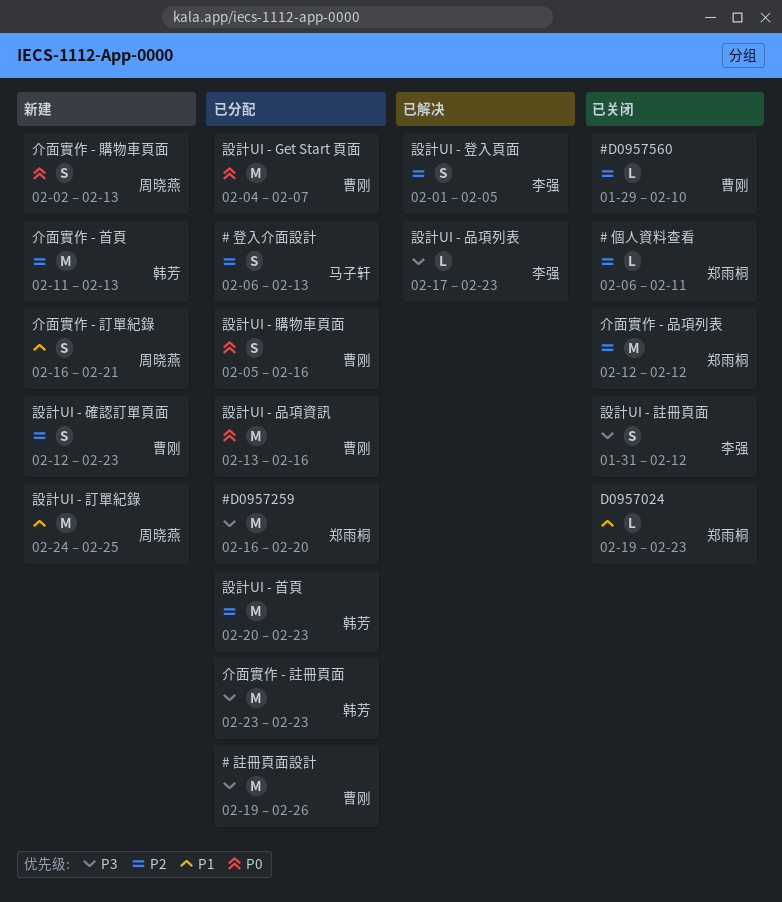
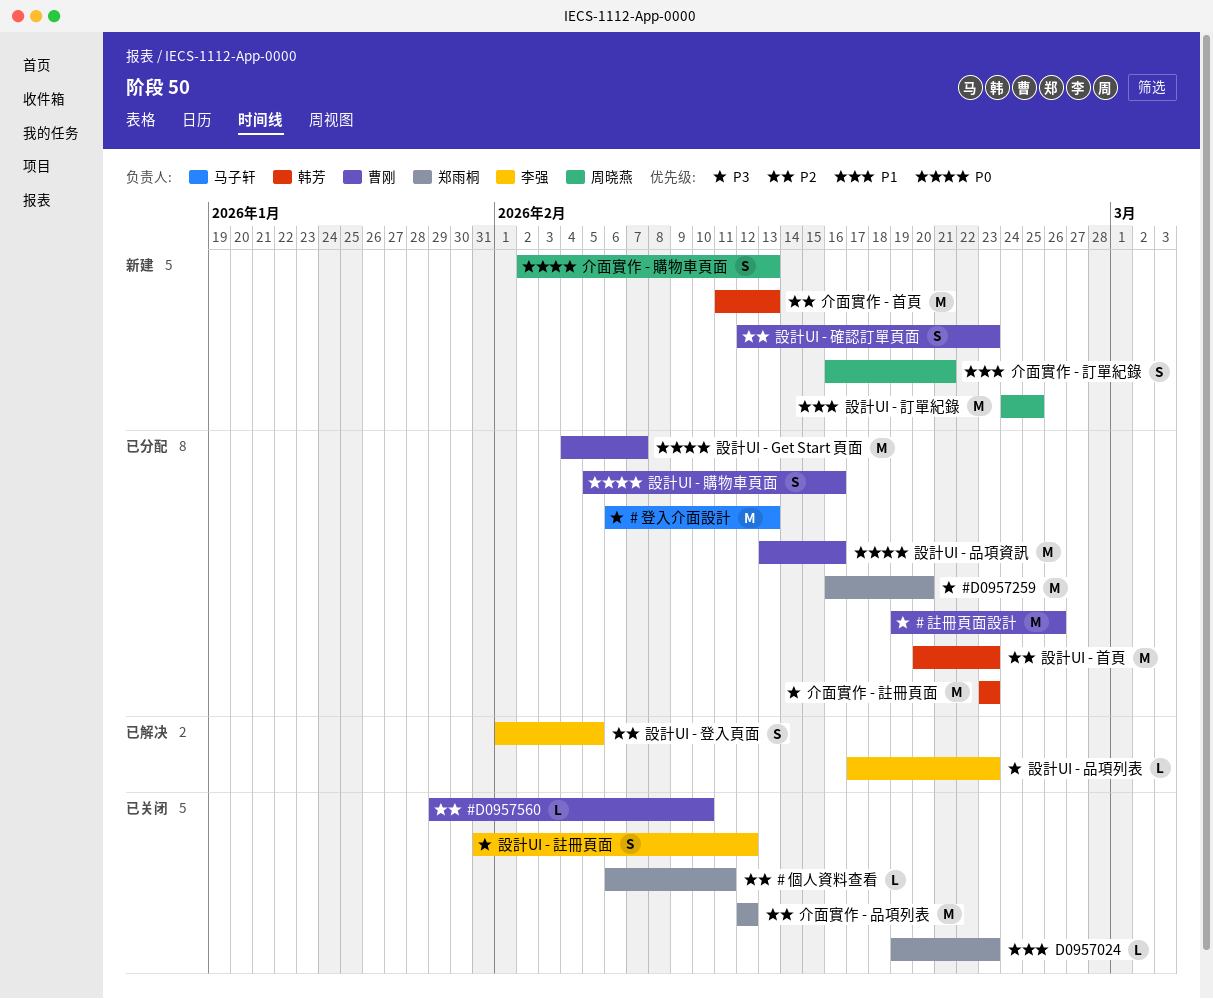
# 登入介面設計, priority: P2 -> P3
# 登入介面設計, estimate: S -> M

